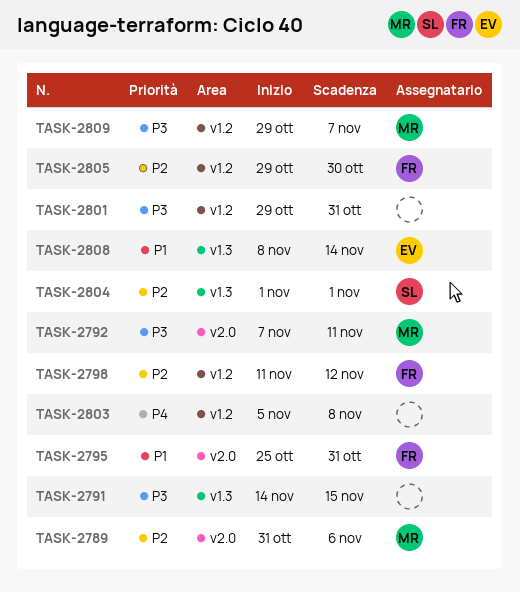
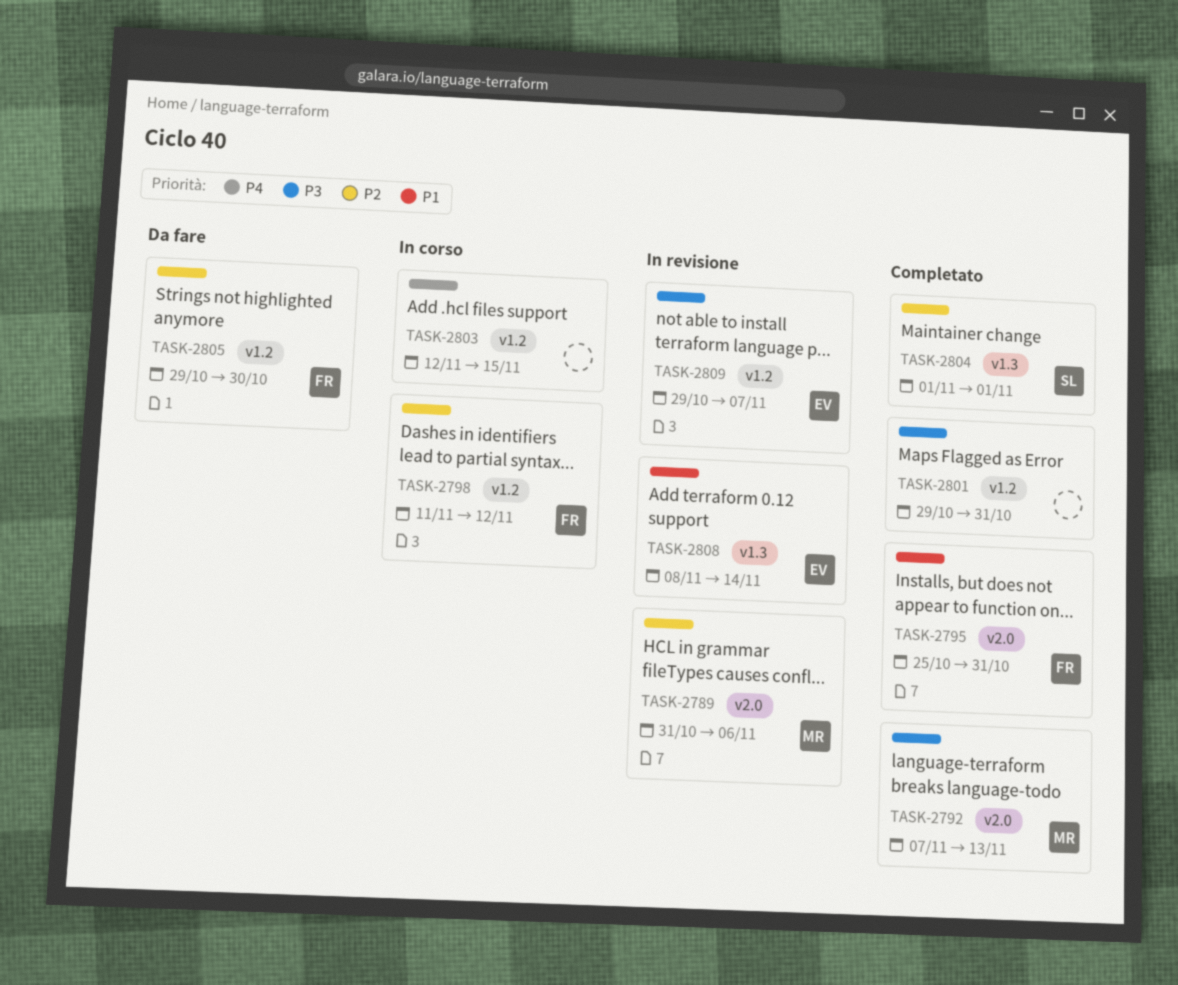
TASK-2791: present -> none
TASK-2792, due: Nov 11 -> Nov 13
TASK-2803, start: Nov 5 -> Nov 12
TASK-2803, due: Nov 8 -> Nov 15
TASK-2809, owner: MR -> EV

